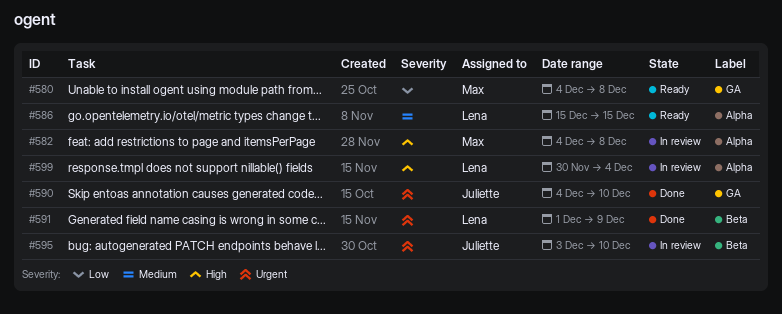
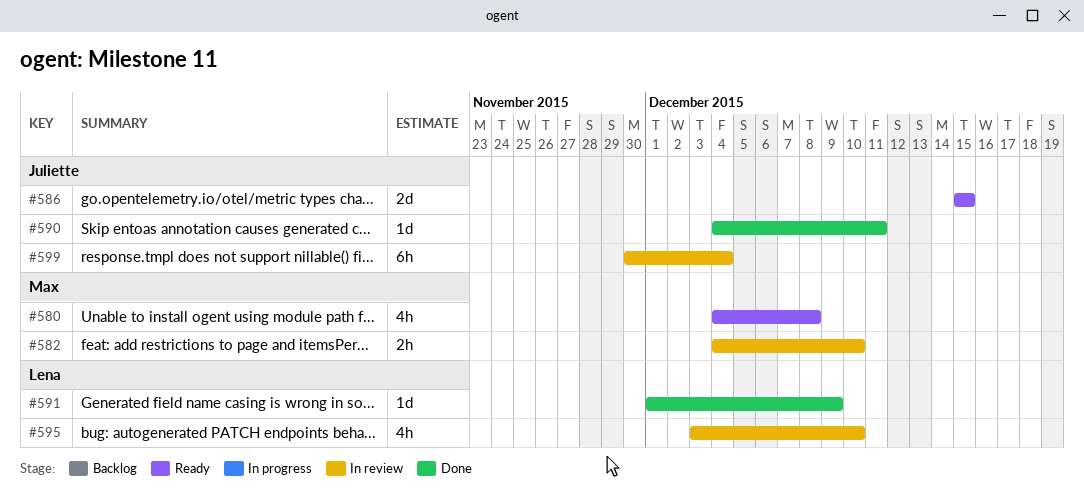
#582, due: Dec 8 -> Dec 10
#586, owner: Lena -> Juliette
#590, due: Dec 10 -> Dec 11
#595, owner: Juliette -> Lena
#599, owner: Lena -> Juliette

